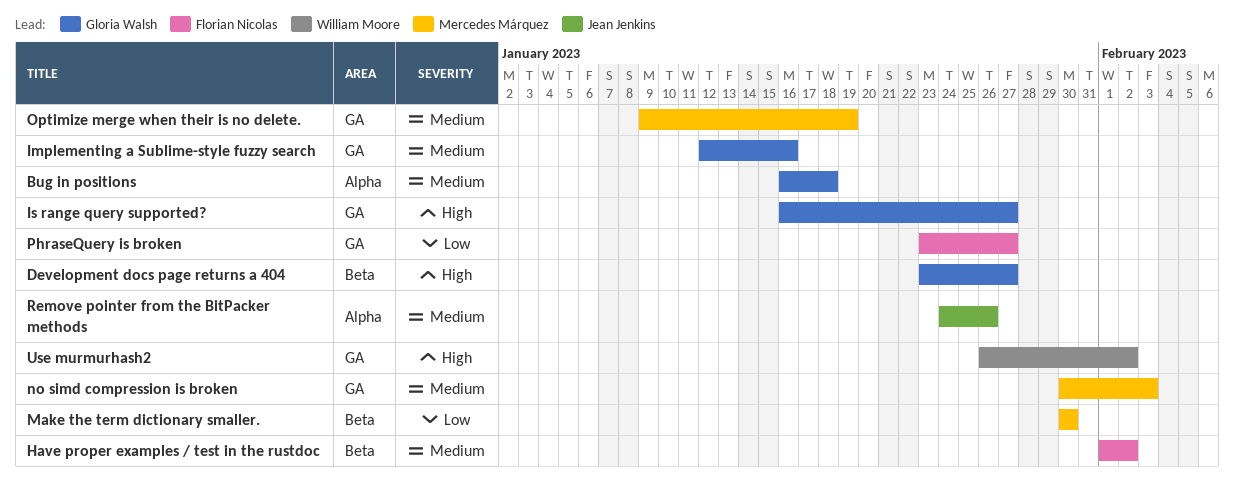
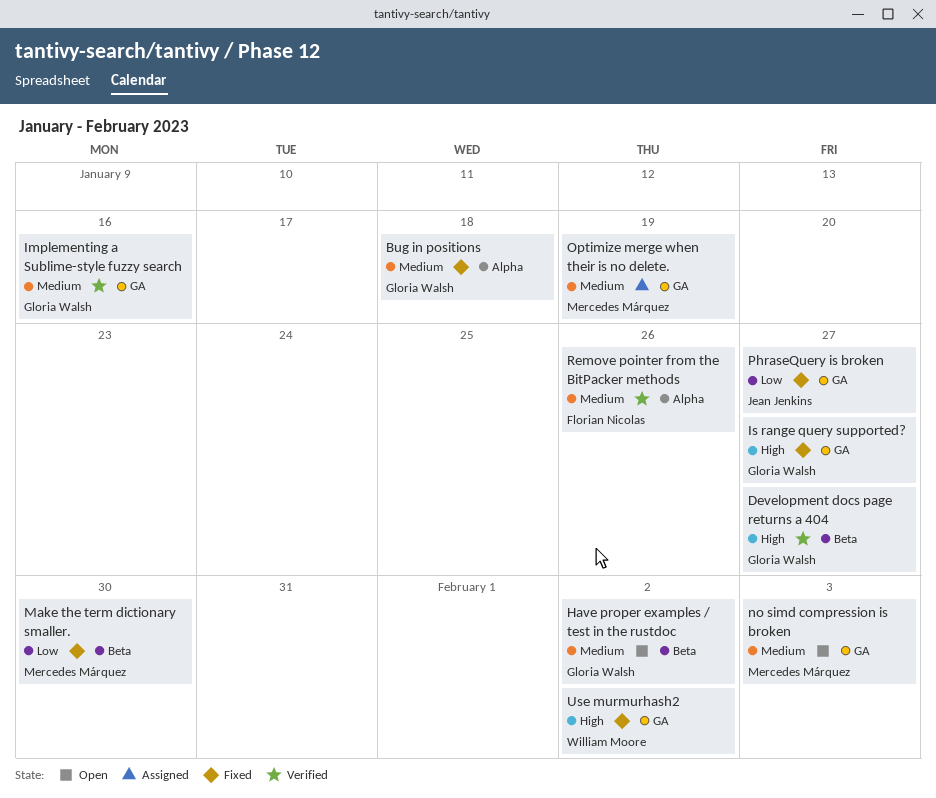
Have proper examples / test in the rustdoc, owner: Florian Nicolas -> Gloria Walsh
PhraseQuery is broken, owner: Florian Nicolas -> Jean Jenkins
Remove pointer from the BitPacker methods, owner: Jean Jenkins -> Florian Nicolas

